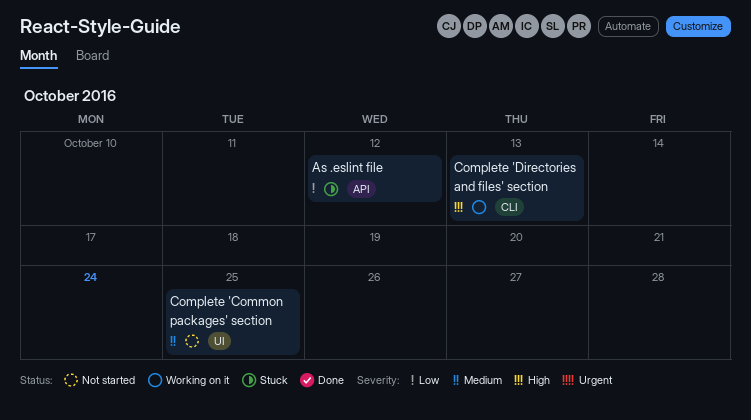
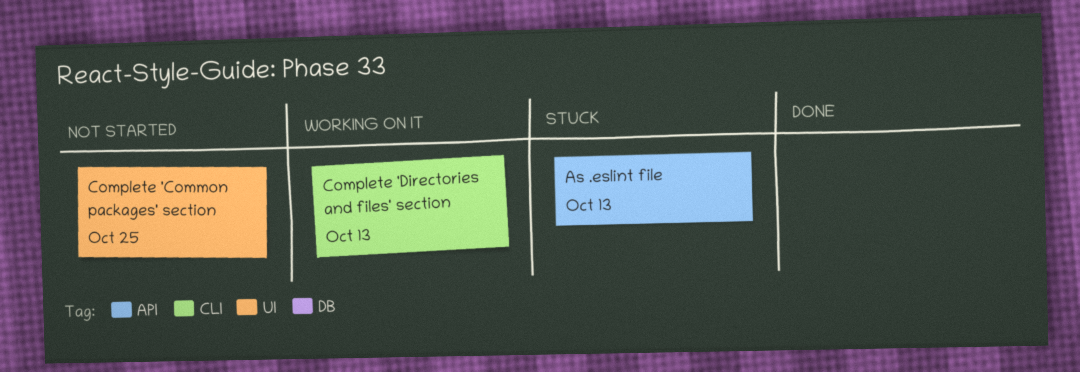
As .eslint file, due: Oct 12 -> Oct 13

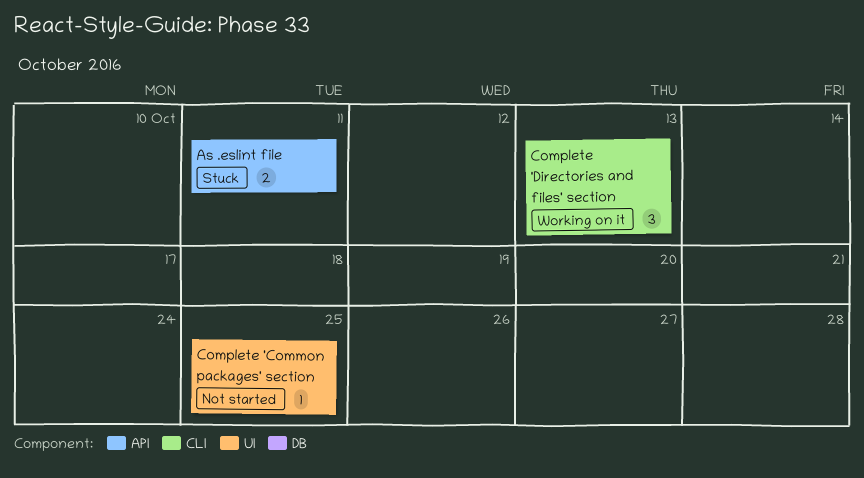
As .eslint file, due: Oct 13 -> Oct 11

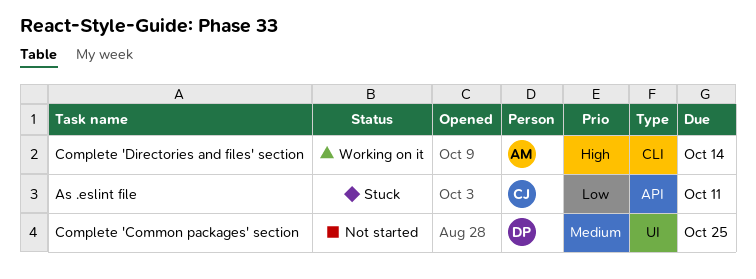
Complete 'Directories and files' section, due: Oct 13 -> Oct 14

